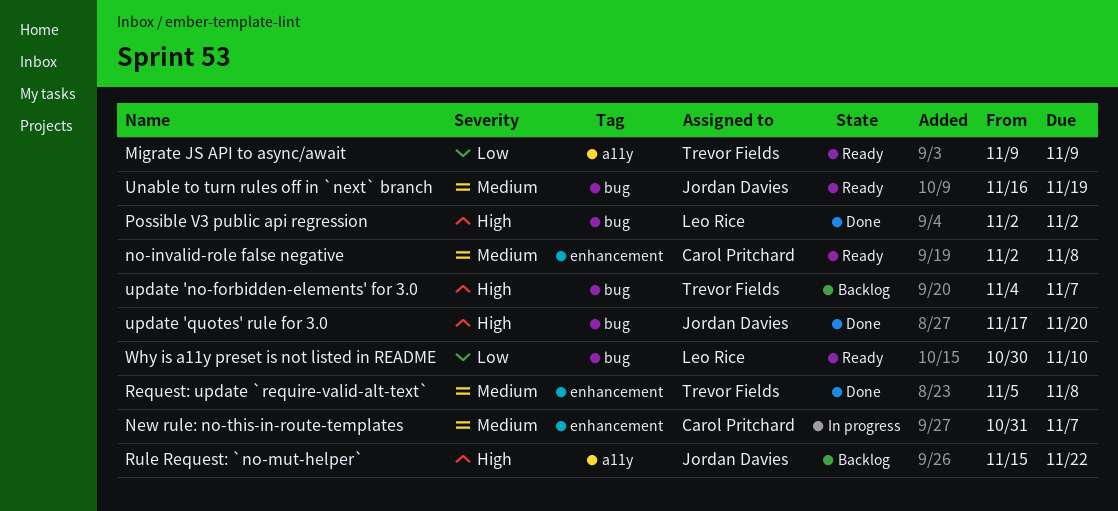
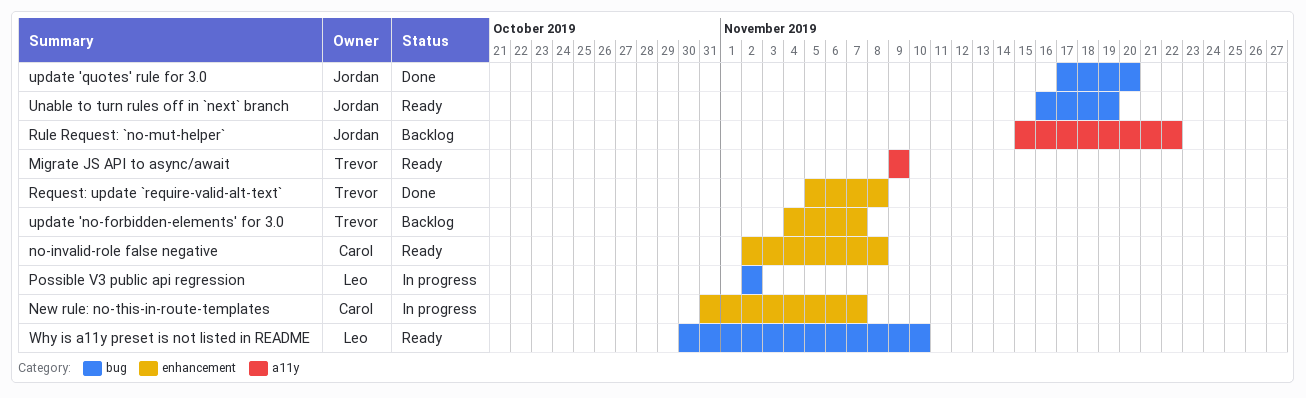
Possible V3 public api regression, status: Done -> In progress
update 'no-forbidden-elements' for 3.0, label: bug -> enhancement

